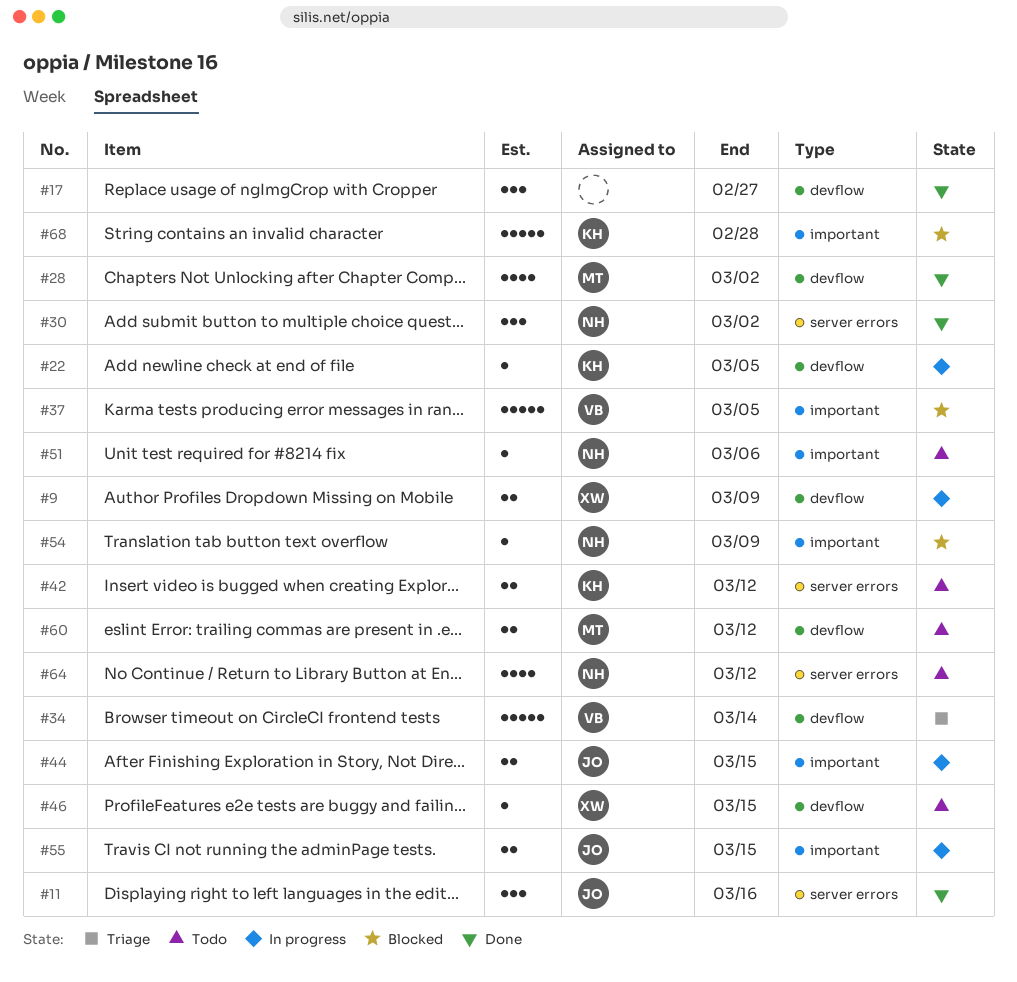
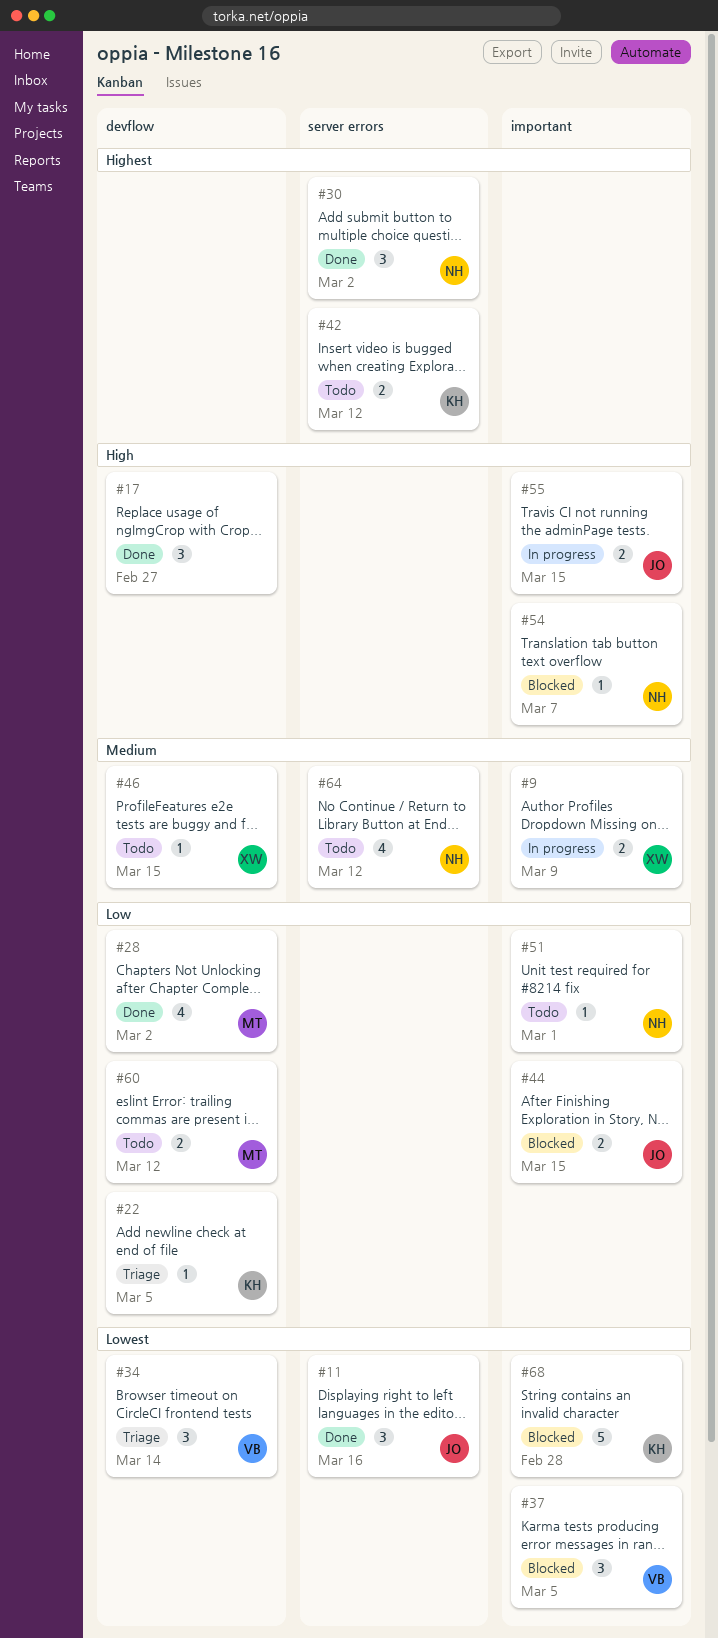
#9, label: devflow -> important
#22, status: In progress -> Triage
#34, estimate: 5 -> 3
#37, estimate: 5 -> 3
#44, status: In progress -> Blocked
#51, due: Mar 6 -> Mar 1
#54, due: Mar 9 -> Mar 7

